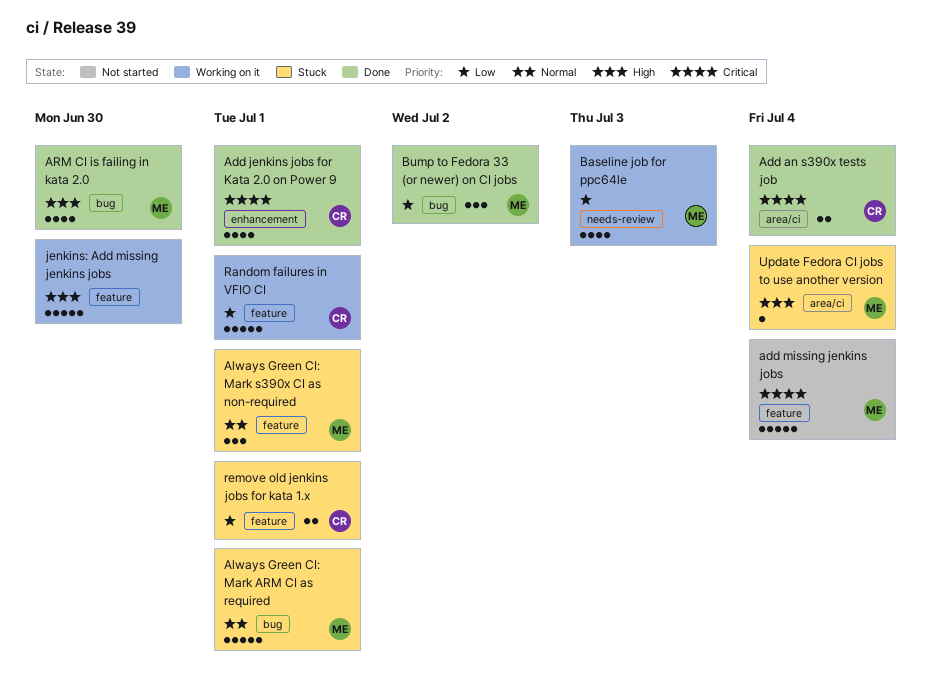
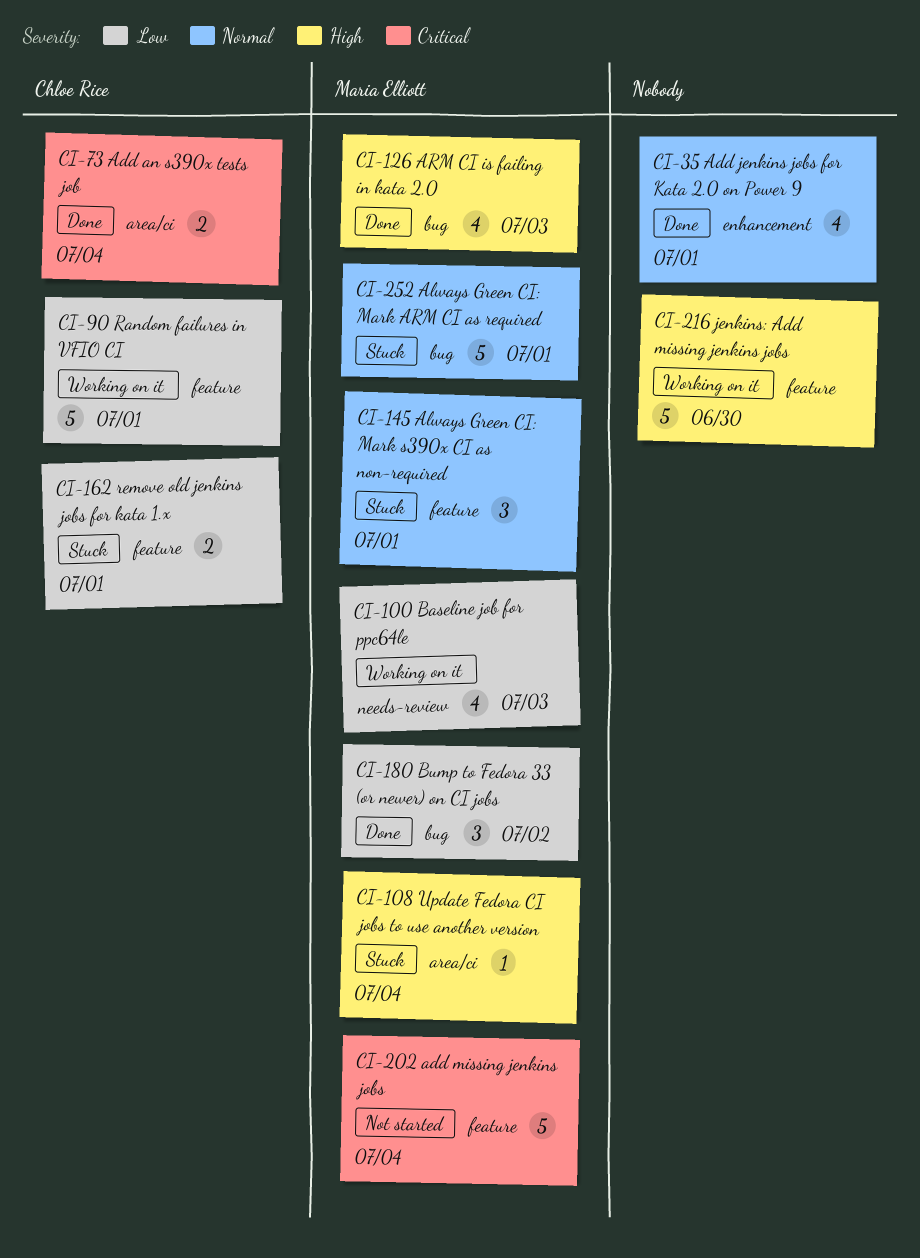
Add jenkins jobs for Kata 2.0 on Power 9, owner: Chloe Rice -> none
Add jenkins jobs for Kata 2.0 on Power 9, priority: Critical -> Normal
ARM CI is failing in kata 2.0, due: Jun 30 -> Jul 3

